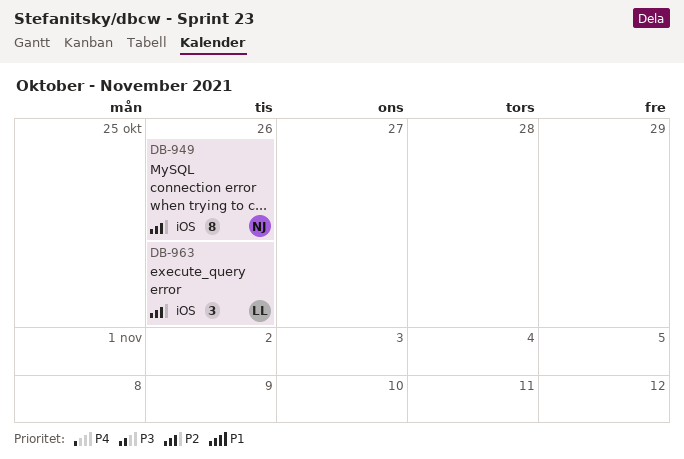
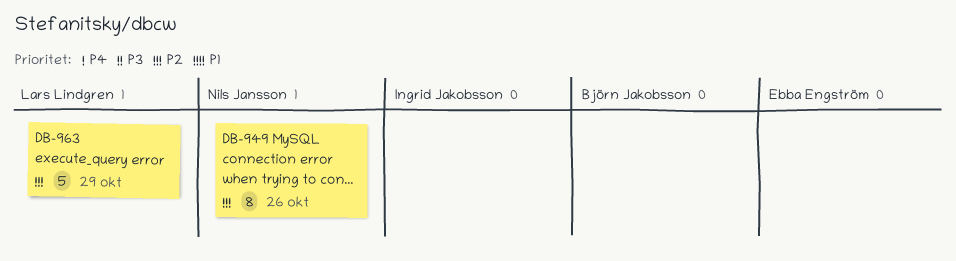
DB-963, estimate: 3 -> 5
DB-963, due: Oct 26 -> Oct 29

